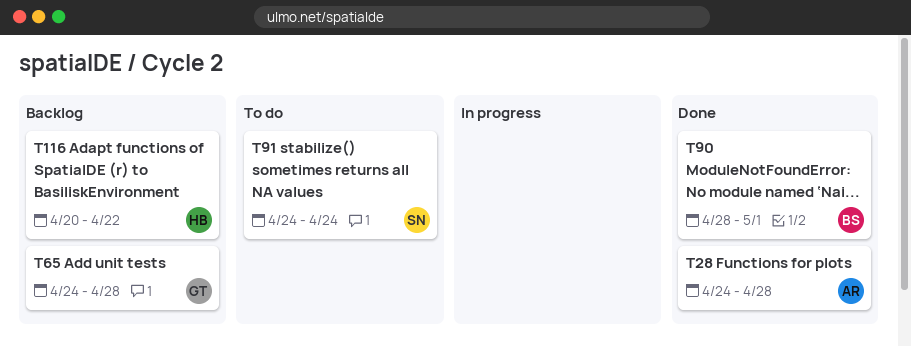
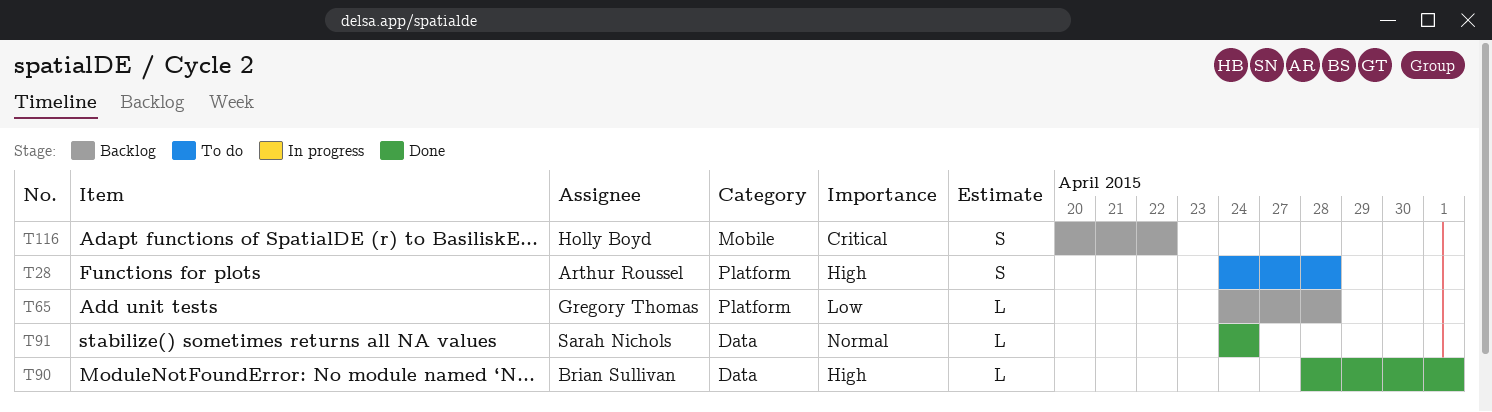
T28, status: Done -> To do
T91, status: To do -> Done

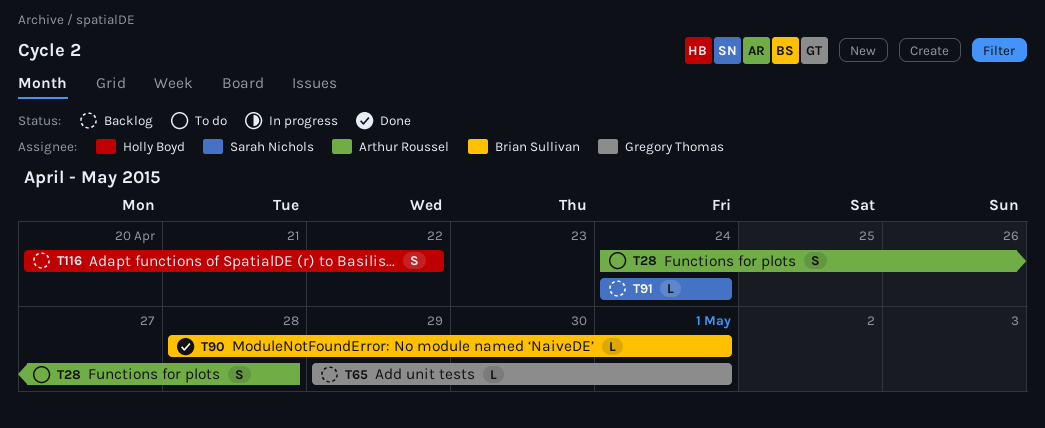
T65, start: Apr 24 -> Apr 29
T65, due: Apr 28 -> May 1
T91, status: Done -> Backlog

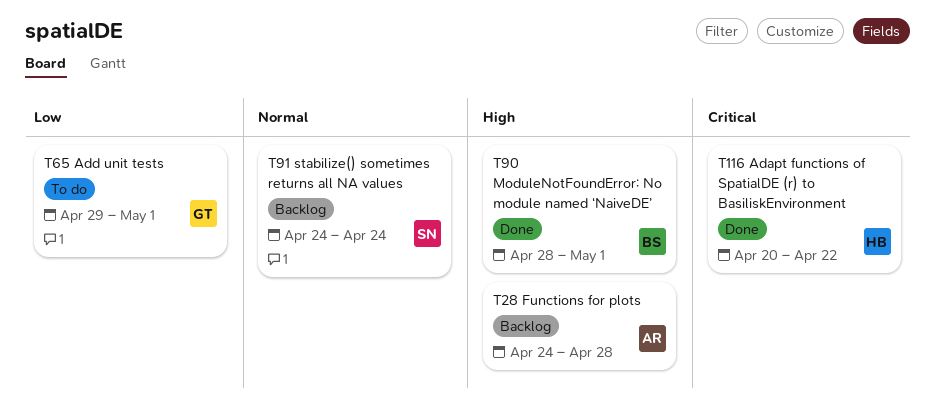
T28, status: To do -> Backlog
T65, status: Backlog -> To do
T116, status: Backlog -> Done

